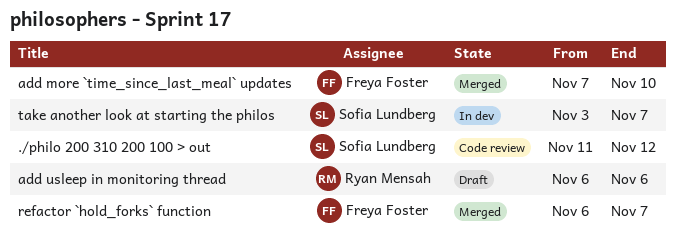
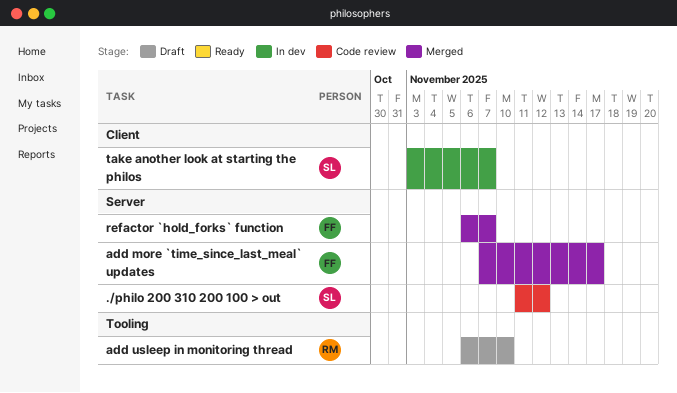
add more `time_since_last_meal` updates, due: Nov 10 -> Nov 17
add usleep in monitoring thread, due: Nov 6 -> Nov 10

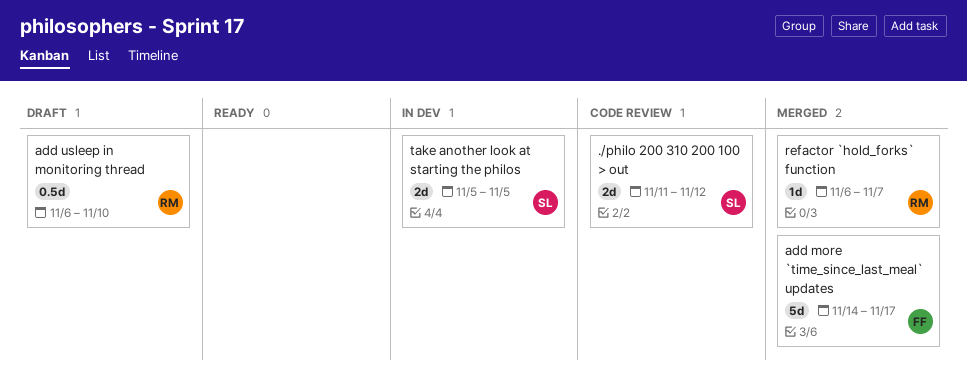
add more `time_since_last_meal` updates, start: Nov 7 -> Nov 14
refactor `hold_forks` function, owner: FF -> RM
take another look at starting the philos, start: Nov 3 -> Nov 5
take another look at starting the philos, due: Nov 7 -> Nov 5

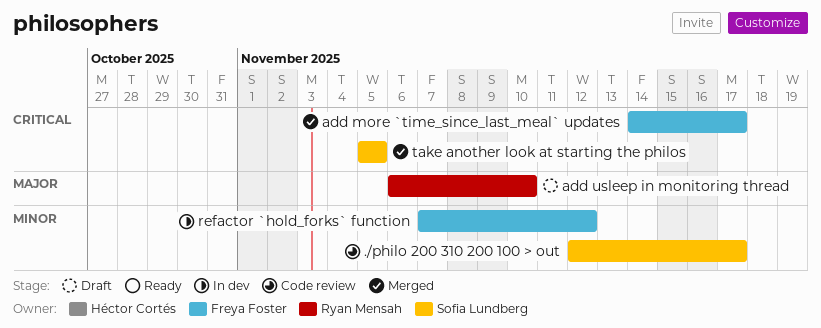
./philo 200 310 200 100 > out, start: Nov 11 -> Nov 12
./philo 200 310 200 100 > out, due: Nov 12 -> Nov 17
refactor `hold_forks` function, status: Merged -> In dev
refactor `hold_forks` function, owner: Ryan Mensah -> Freya Foster
refactor `hold_forks` function, start: Nov 6 -> Nov 7
refactor `hold_forks` function, due: Nov 7 -> Nov 12
take another look at starting the philos, status: In dev -> Merged

